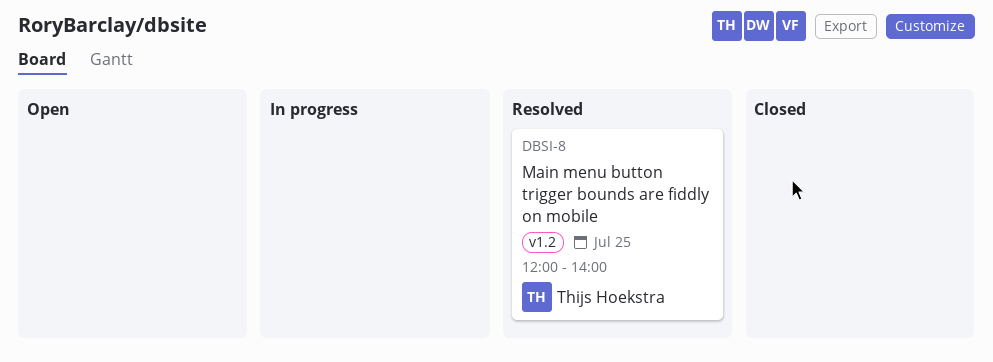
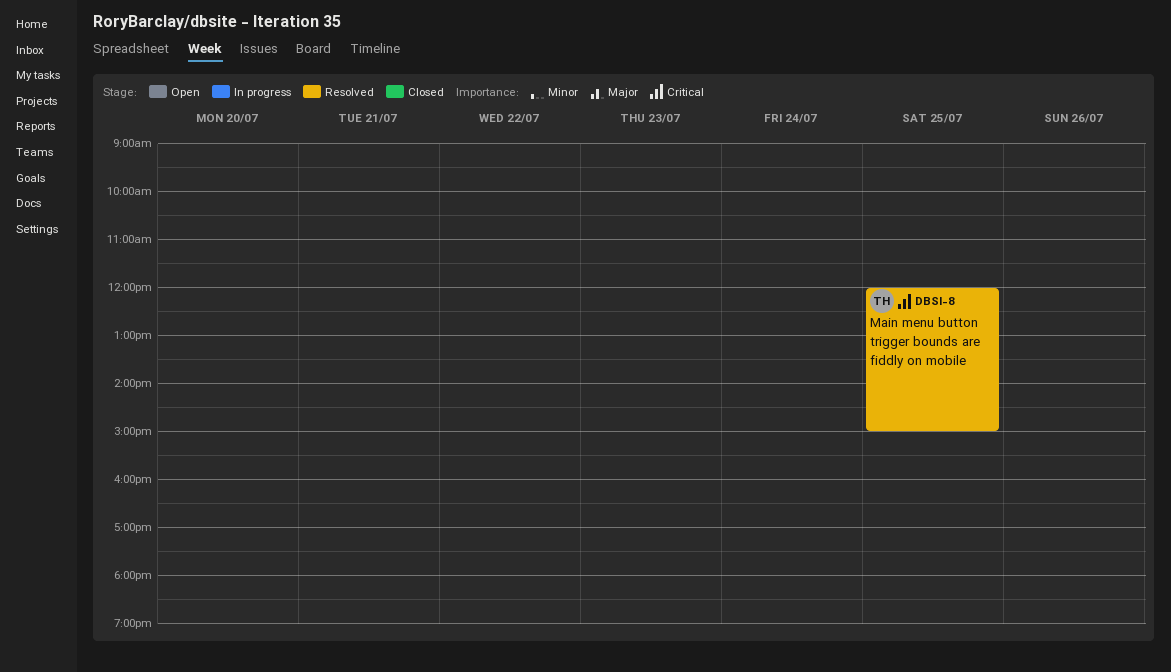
DBSI-8, ends: 14:00 -> 15:00

